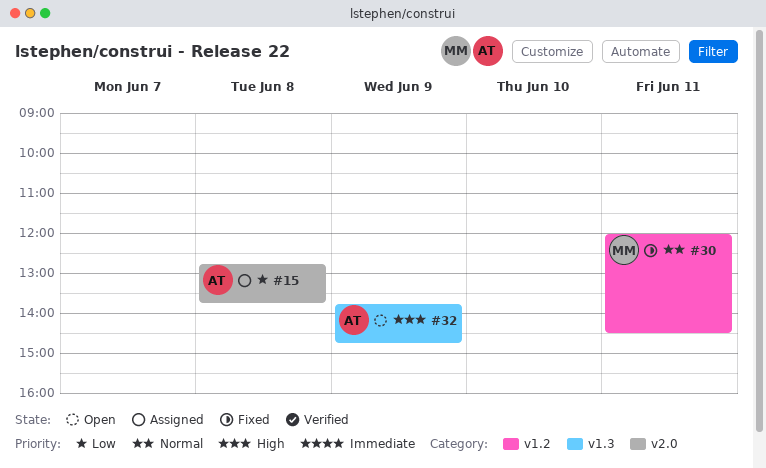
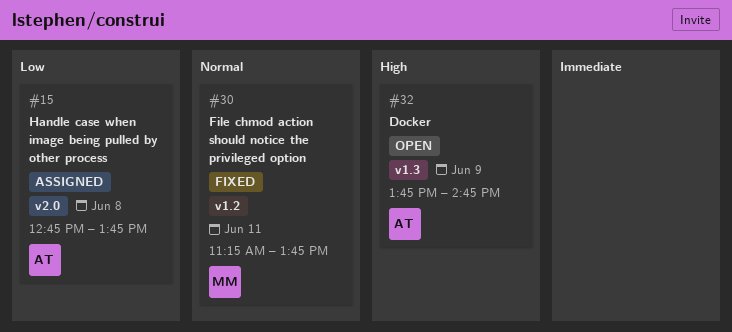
#30, begins: 12:00 -> 11:15
#30, ends: 14:30 -> 13:45

